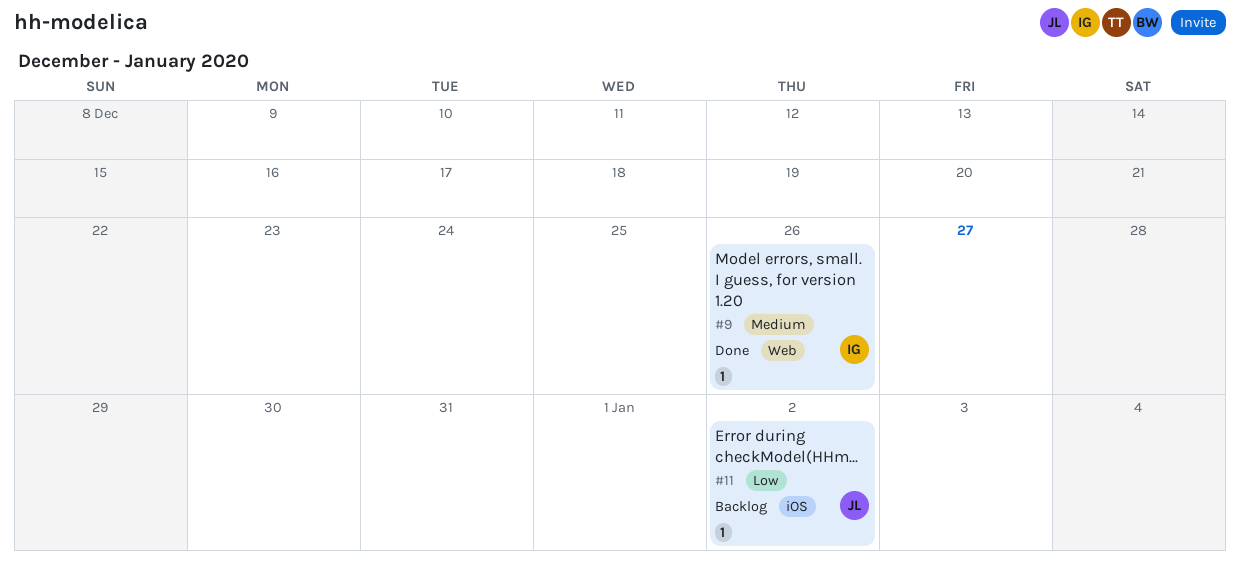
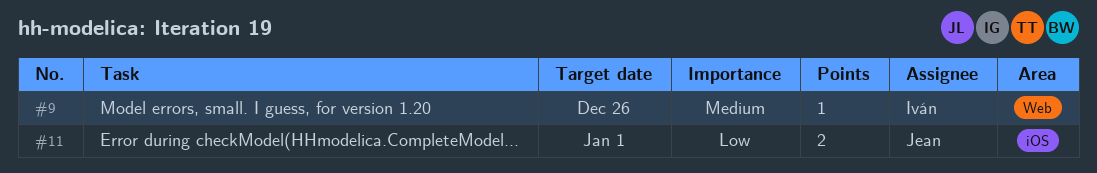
#11, estimate: 1 -> 2
#11, due: Jan 2 -> Jan 1

